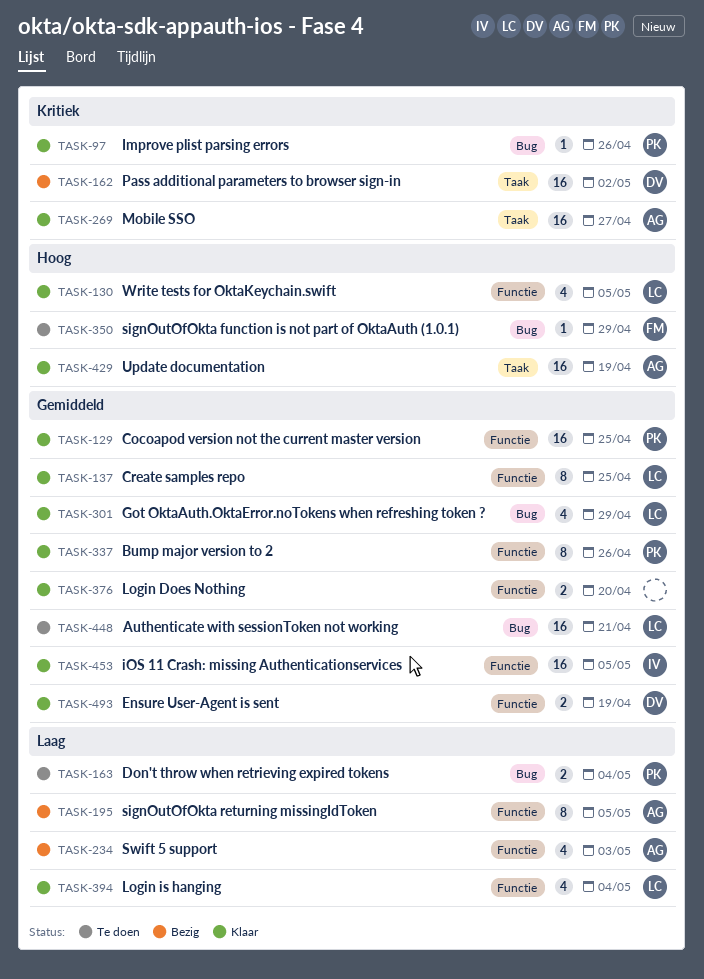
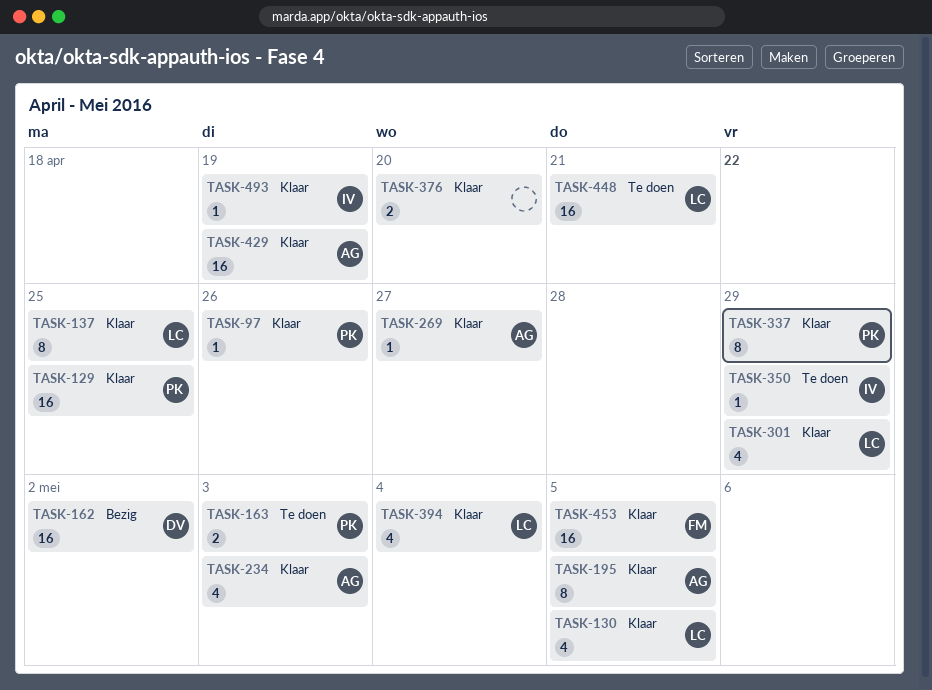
TASK-163, due: May 4 -> May 3
TASK-195, status: Bezig -> Klaar
TASK-234, status: Bezig -> Klaar
TASK-269, estimate: 16 -> 1
TASK-337, due: Apr 26 -> Apr 29
TASK-350, owner: FM -> IV
TASK-453, owner: IV -> FM
TASK-493, owner: DV -> IV
TASK-493, estimate: 2 -> 1

